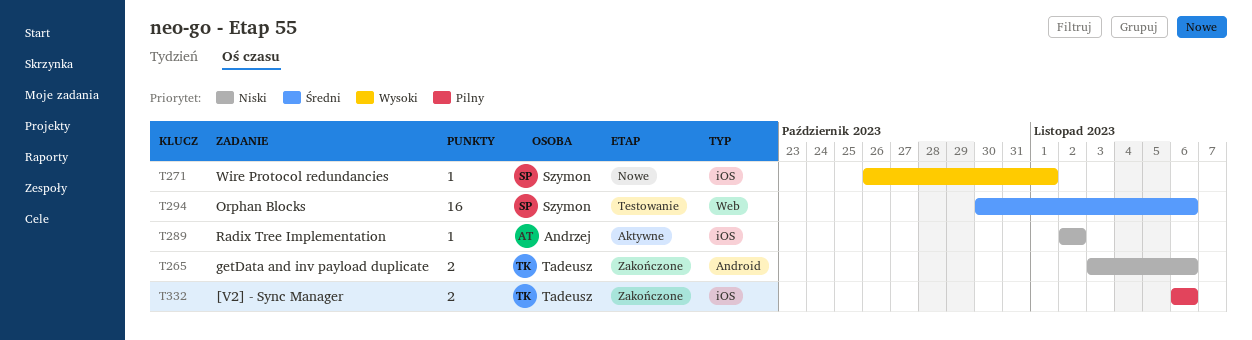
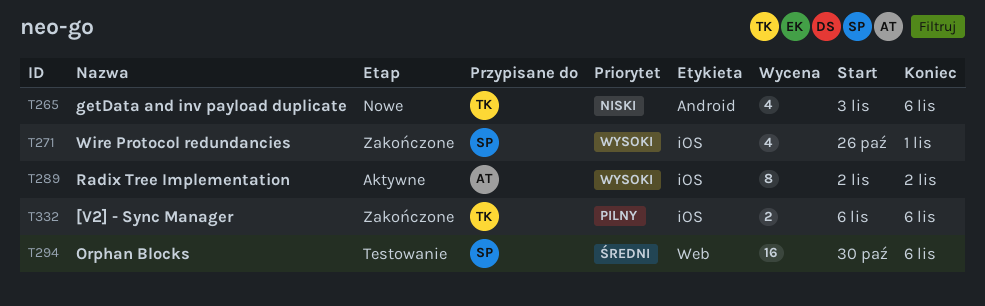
T265, status: Zakończone -> Nowe
T265, estimate: 2 -> 4
T271, status: Nowe -> Zakończone
T271, estimate: 1 -> 4
T289, priority: Niski -> Wysoki
T289, estimate: 1 -> 8

